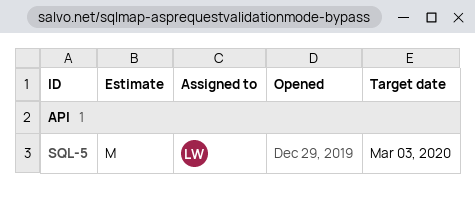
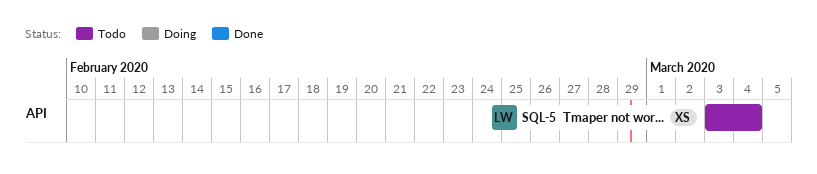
SQL-5, estimate: M -> XS
SQL-5, due: Mar 3 -> Mar 4

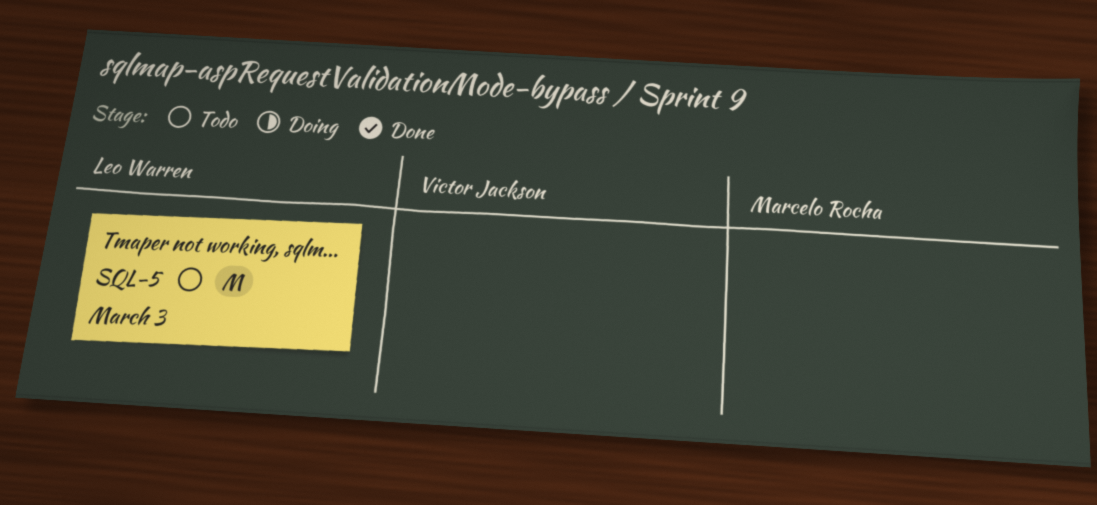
SQL-5, estimate: XS -> M
SQL-5, due: Mar 4 -> Mar 3

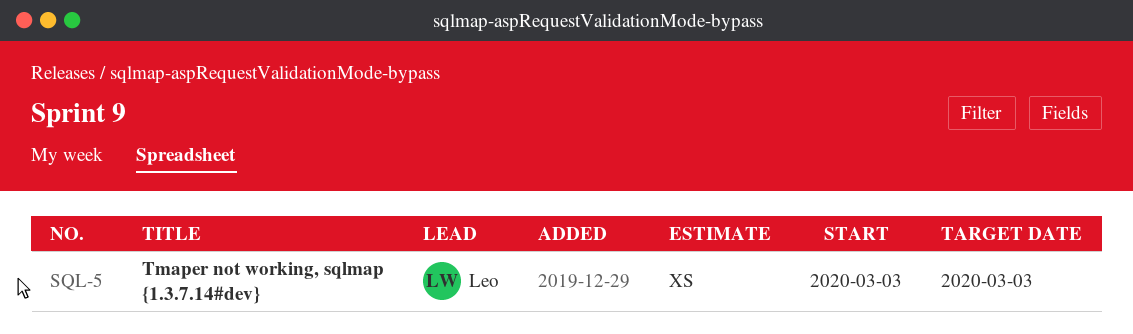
SQL-5, estimate: M -> XS

